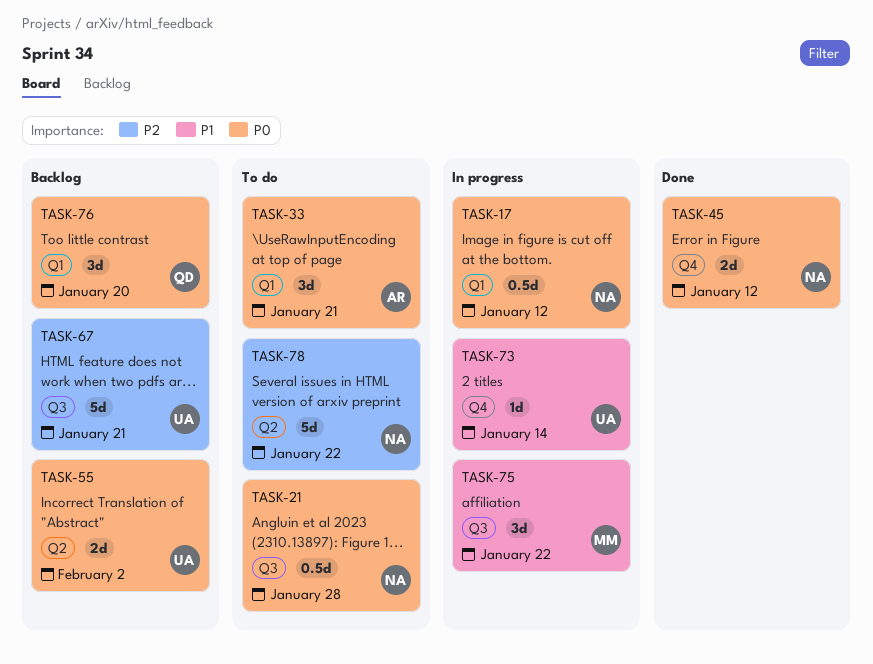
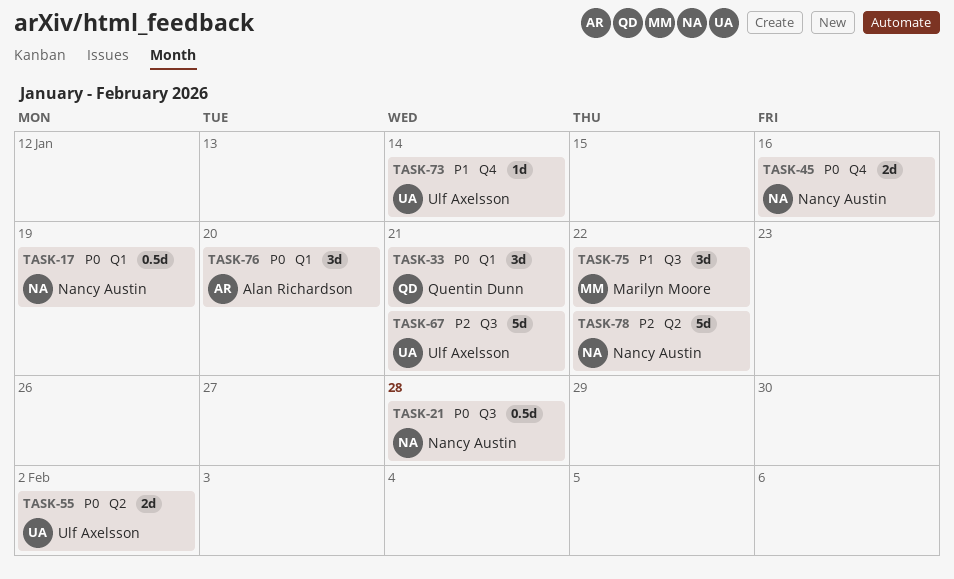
TASK-17, due: Jan 12 -> Jan 19
TASK-33, owner: Alan Richardson -> Quentin Dunn
TASK-45, due: Jan 12 -> Jan 16
TASK-76, owner: Quentin Dunn -> Alan Richardson

